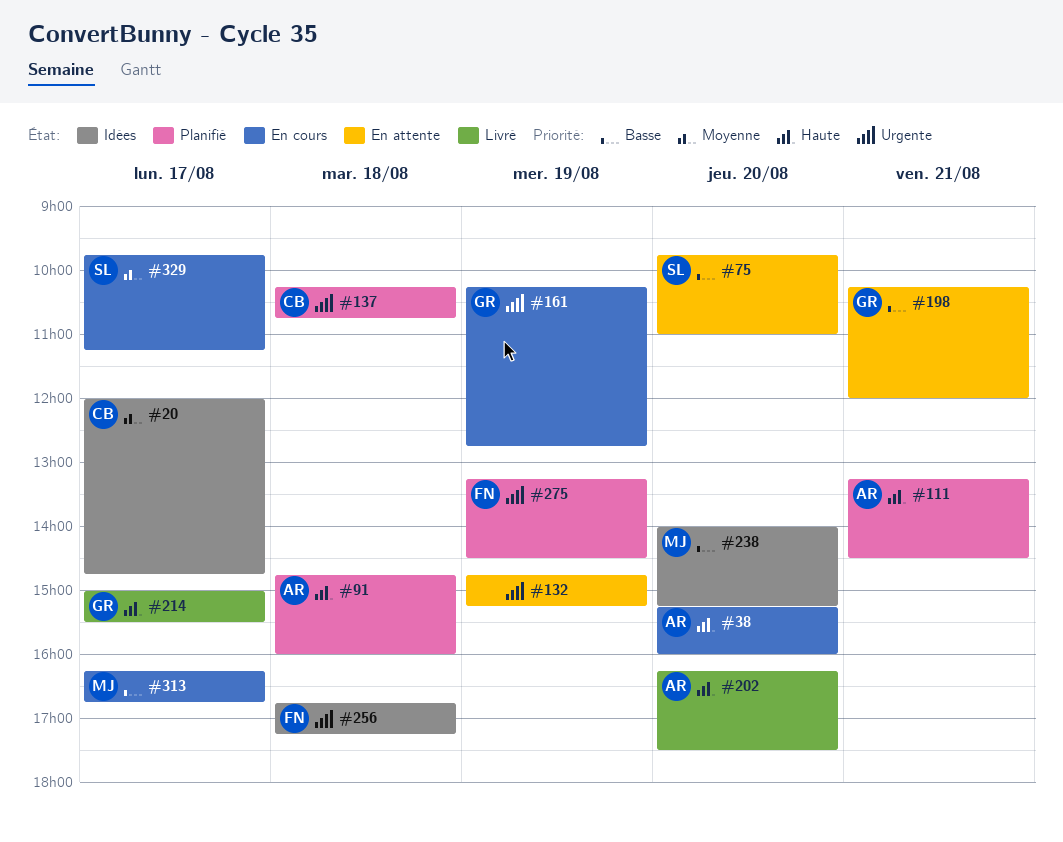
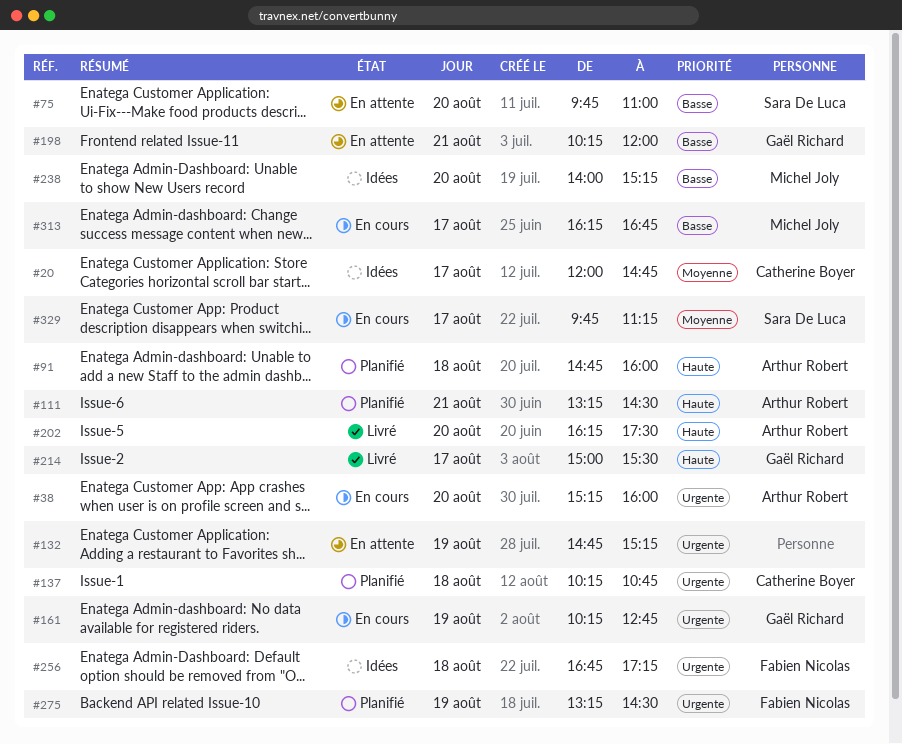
#38, priority: Haute -> Urgente

